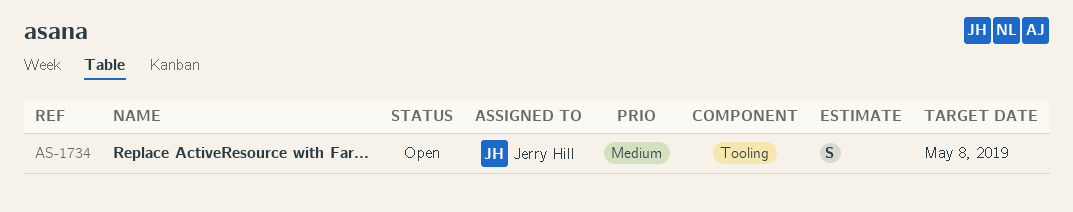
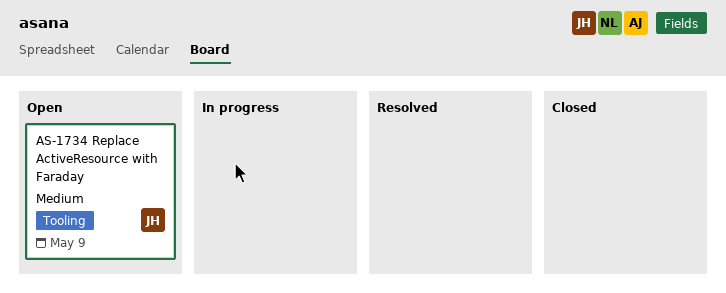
AS-1734, due: May 8 -> May 9

